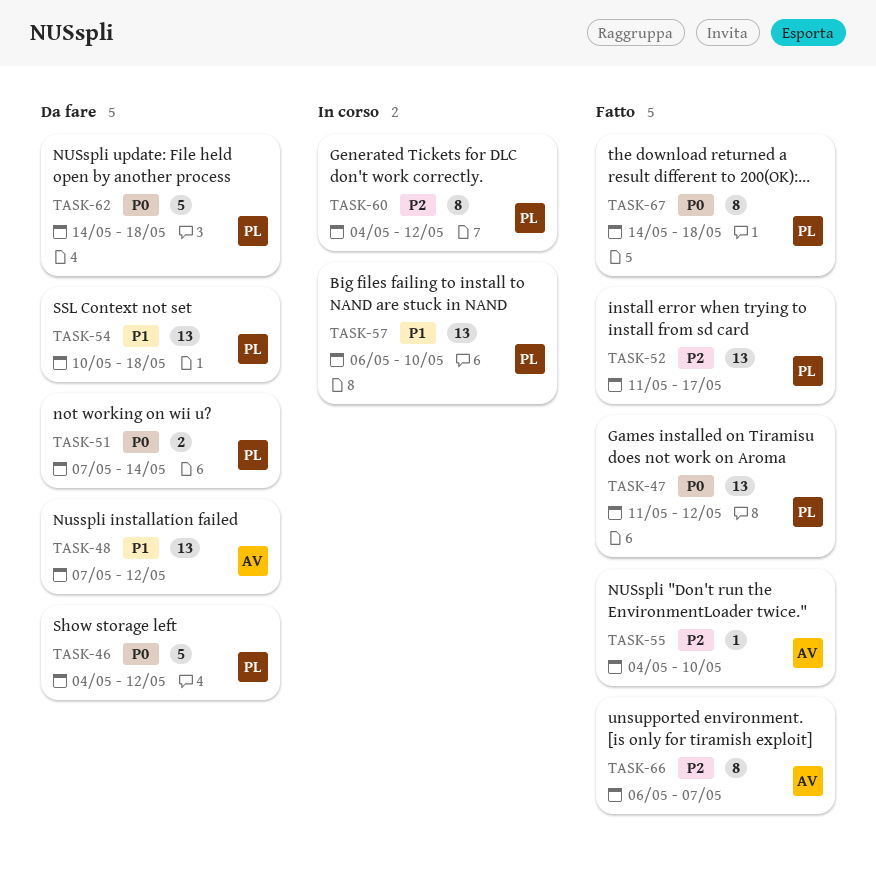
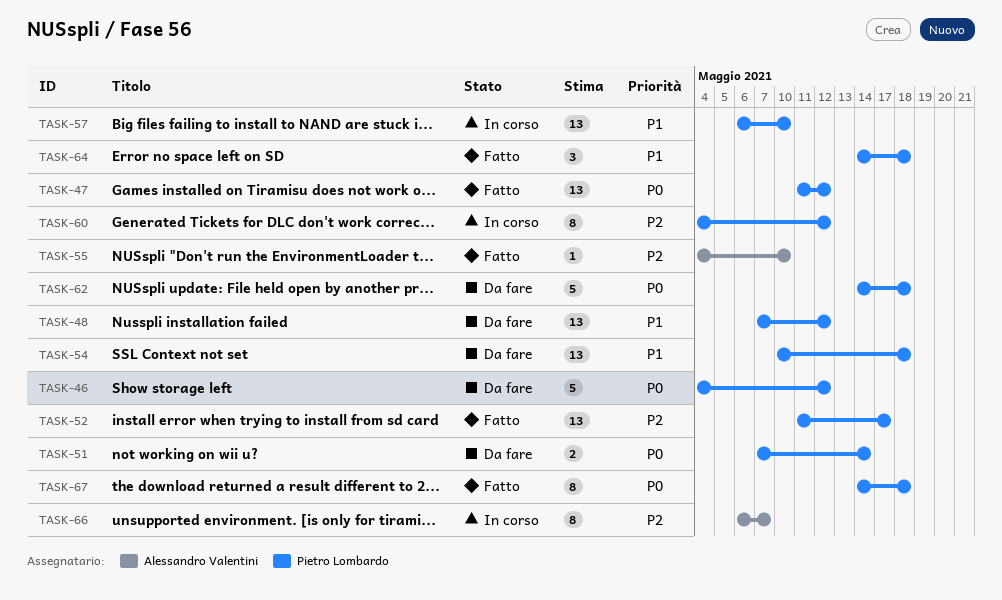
TASK-48, owner: Alessandro Valentini -> Pietro Lombardo
TASK-64: none -> present
TASK-66, status: Fatto -> In corso

